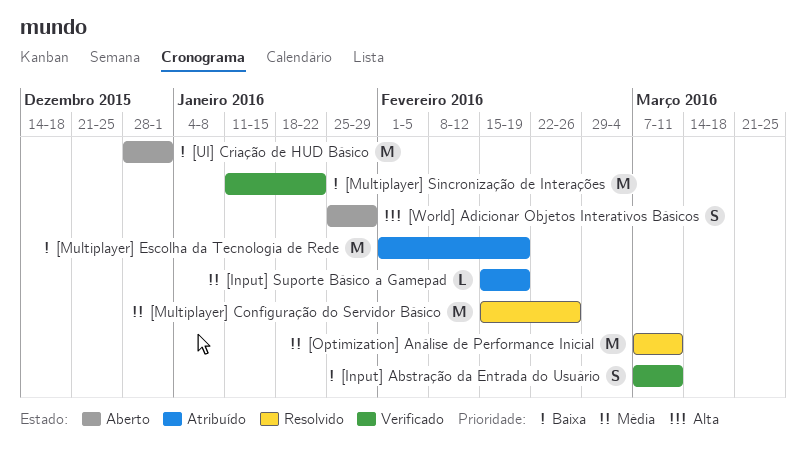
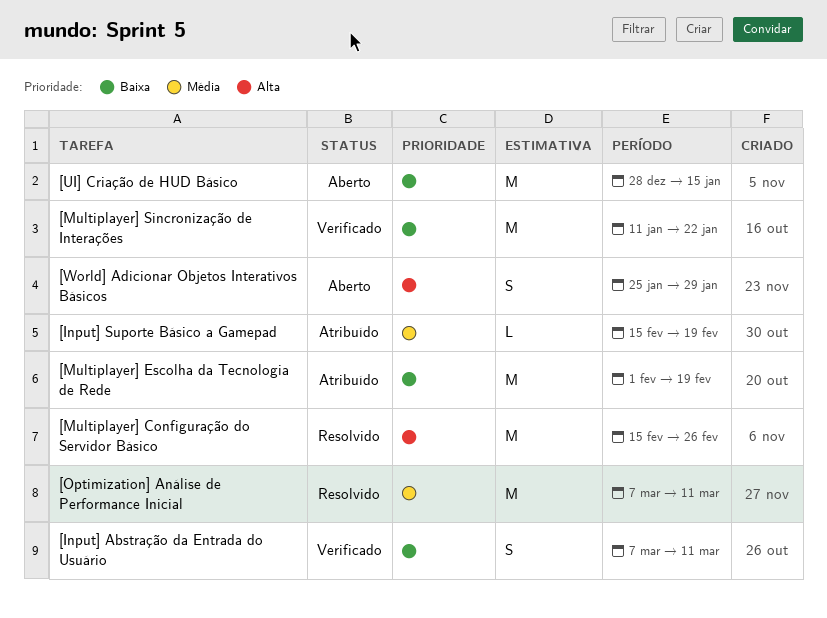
[Multiplayer] Configuração do Servidor Básico, priority: Média -> Alta
[UI] Criação de HUD Básico, due: Jan 1 -> Jan 15

